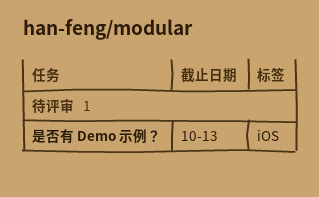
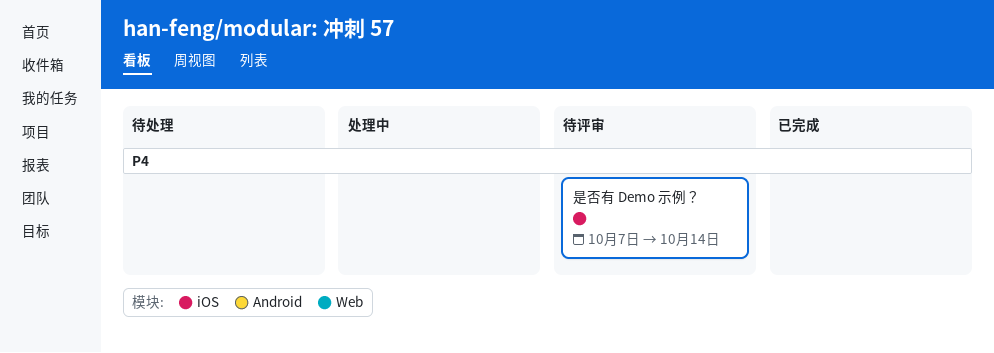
是否有 Demo 示例？, due: Oct 13 -> Oct 14

